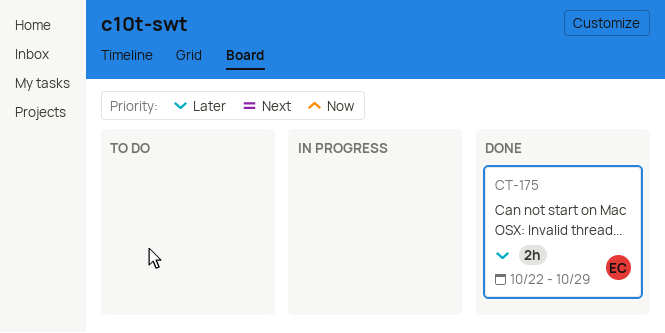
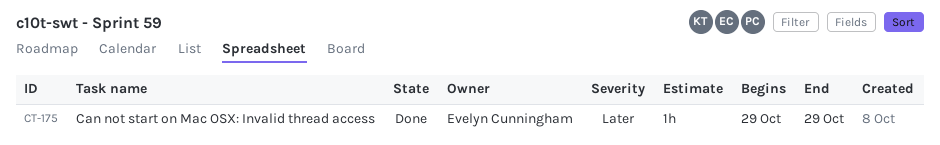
CT-175, estimate: 2h -> 1h
CT-175, start: Oct 22 -> Oct 29

